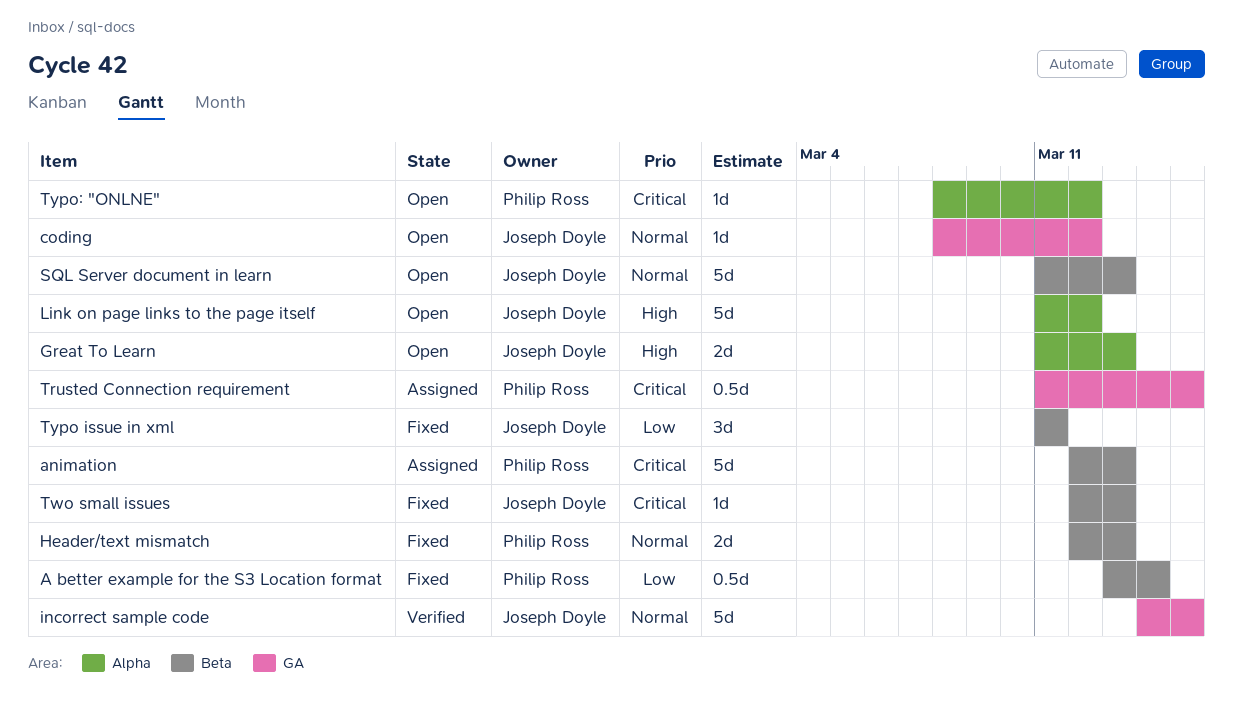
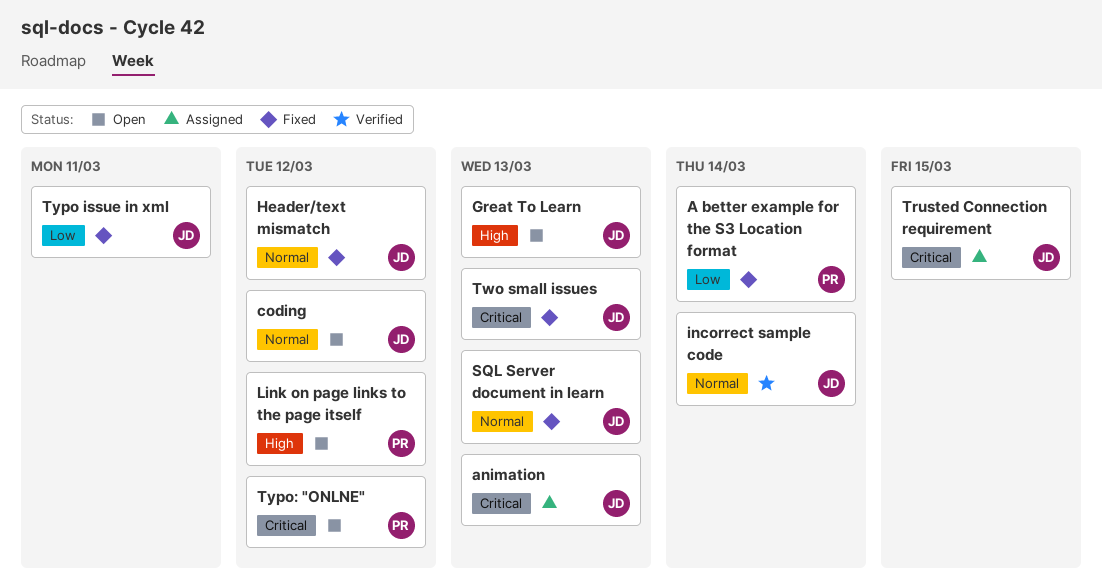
animation, owner: Philip Ross -> Joseph Doyle
Header/text mismatch, owner: Philip Ross -> Joseph Doyle
Header/text mismatch, due: Mar 13 -> Mar 12
incorrect sample code, due: Mar 15 -> Mar 14
Link on page links to the page itself, owner: Joseph Doyle -> Philip Ross
SQL Server document in learn, status: Open -> Fixed
Trusted Connection requirement, owner: Philip Ross -> Joseph Doyle

